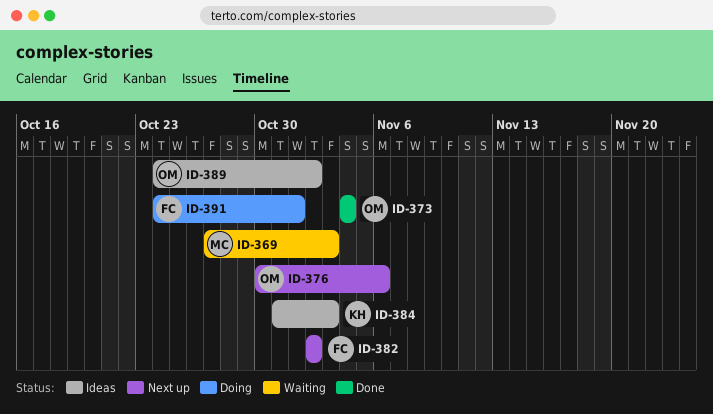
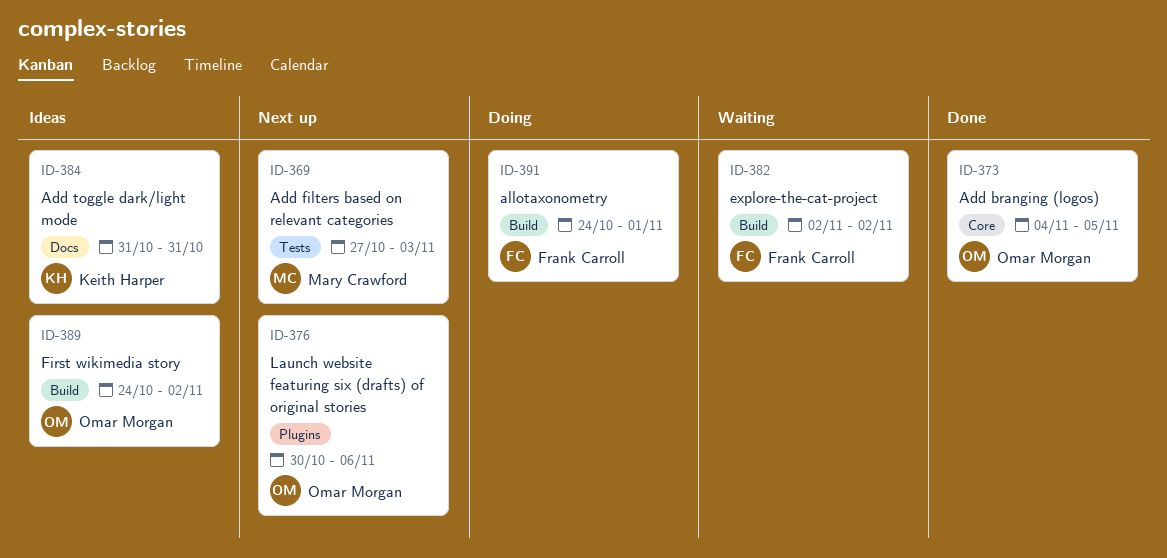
ID-369, status: Waiting -> Next up
ID-373, due: Nov 4 -> Nov 5
ID-382, status: Next up -> Waiting
ID-384, due: Nov 3 -> Oct 31

